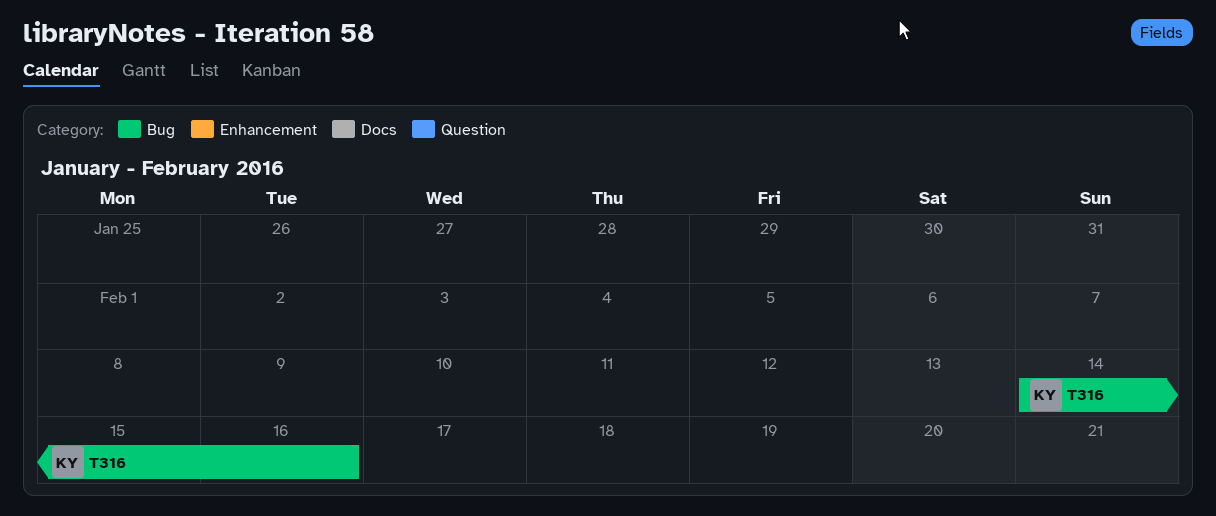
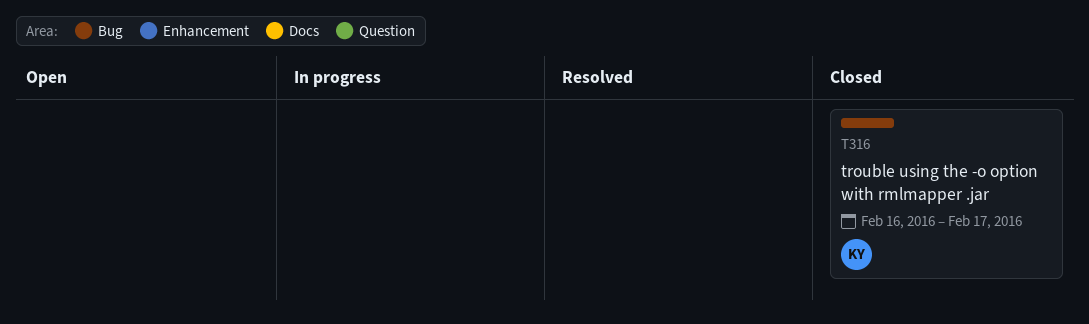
T316, start: Feb 14 -> Feb 16
T316, due: Feb 16 -> Feb 17

